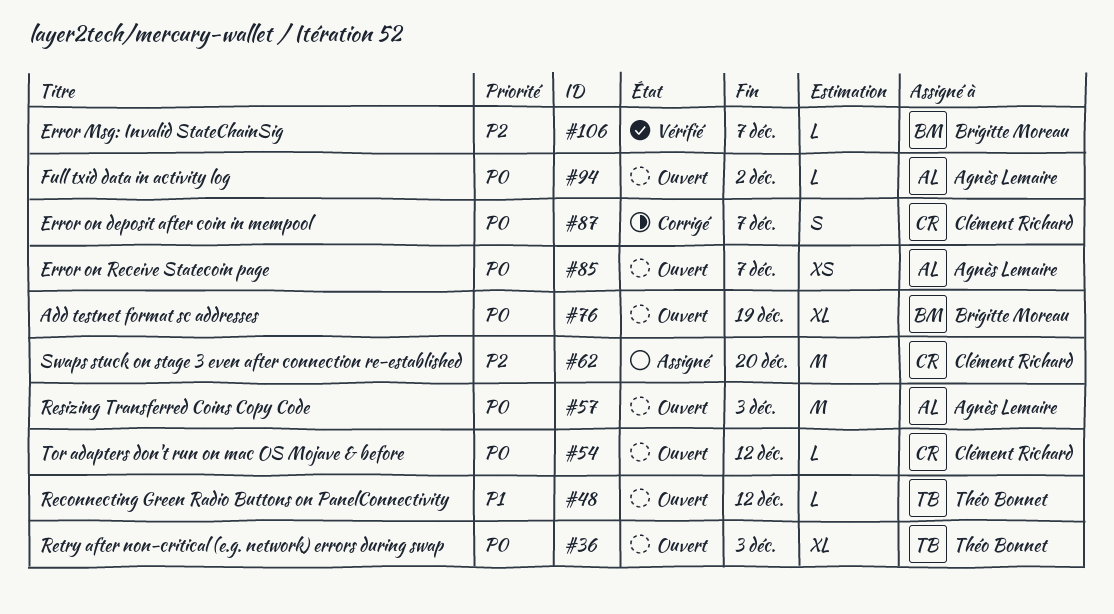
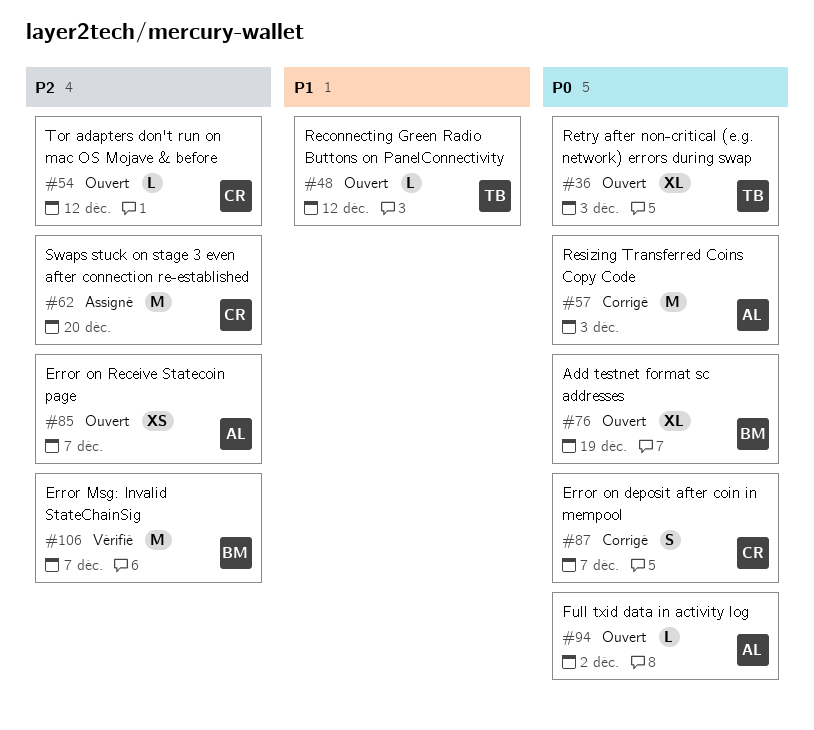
#54, priority: P0 -> P2
#57, status: Ouvert -> Corrigé
#85, priority: P0 -> P2
#106, estimate: L -> M

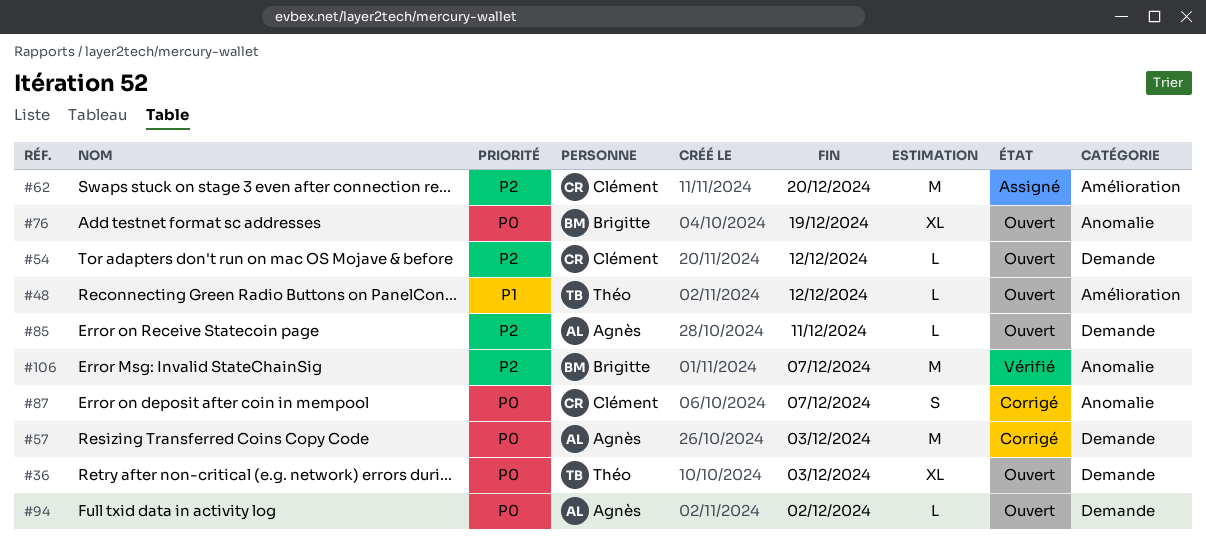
#85, estimate: XS -> L
#85, due: Dec 7 -> Dec 11

